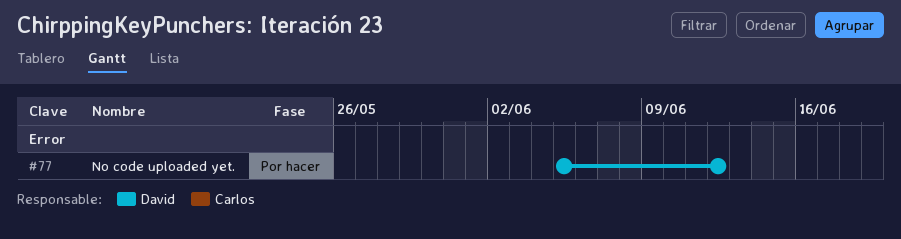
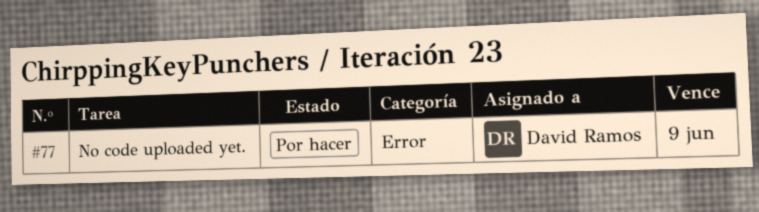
#77, due: Jun 12 -> Jun 9

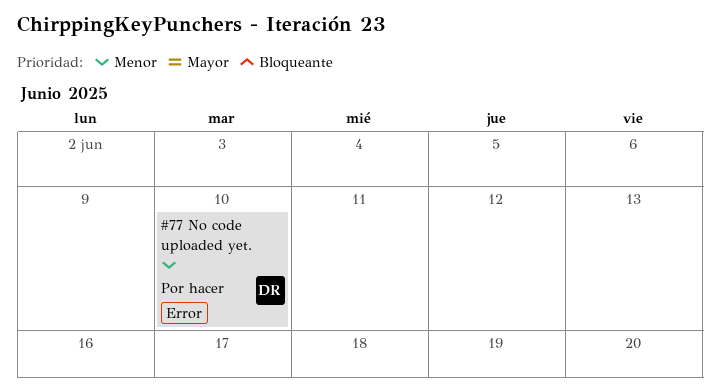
#77, due: Jun 9 -> Jun 10

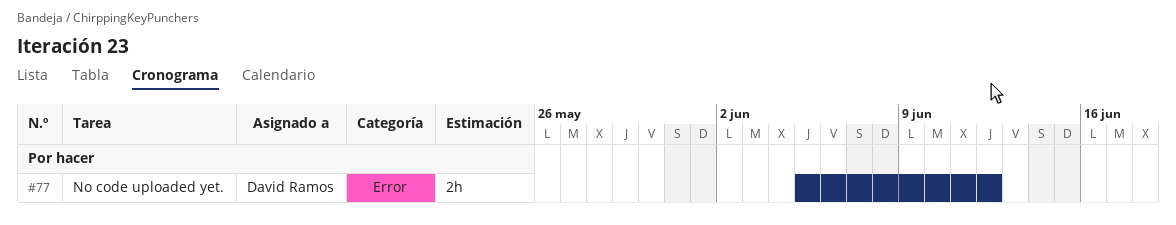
#77, due: Jun 10 -> Jun 12

